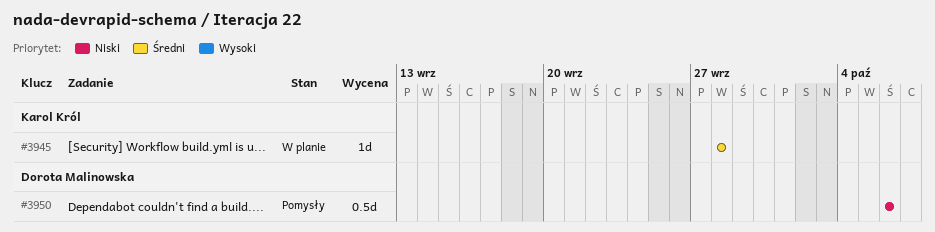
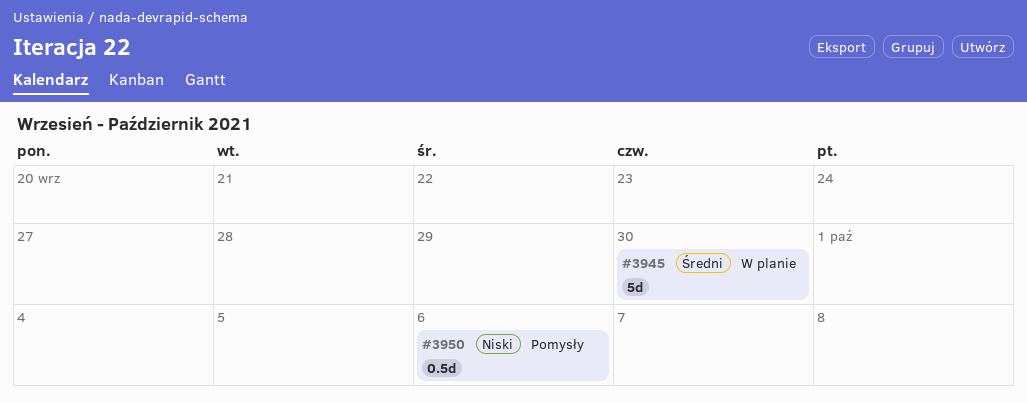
#3945, estimate: 1d -> 5d
#3945, due: Sep 28 -> Sep 30

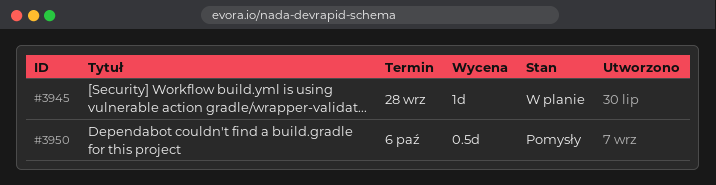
#3945, estimate: 5d -> 1d
#3945, due: Sep 30 -> Sep 28

